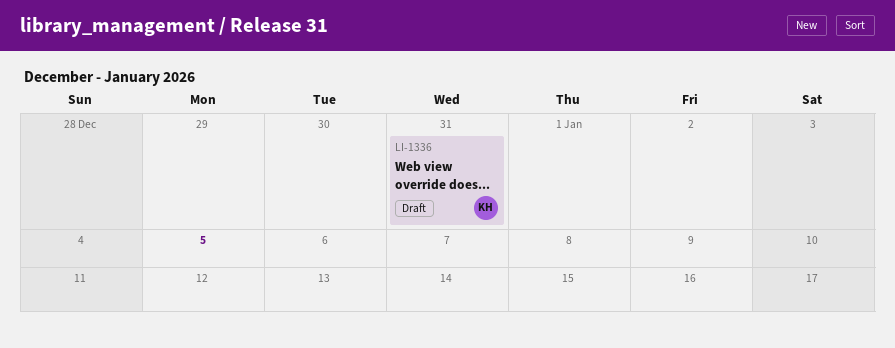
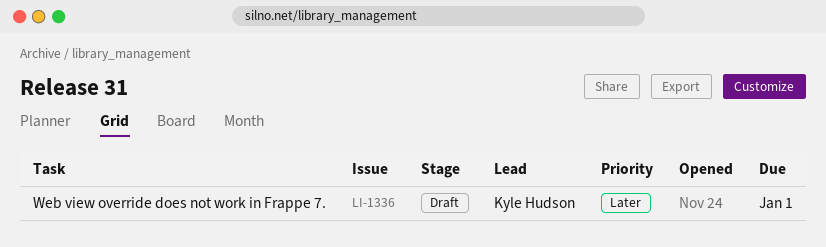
LI-1336, due: Dec 31 -> Jan 1

